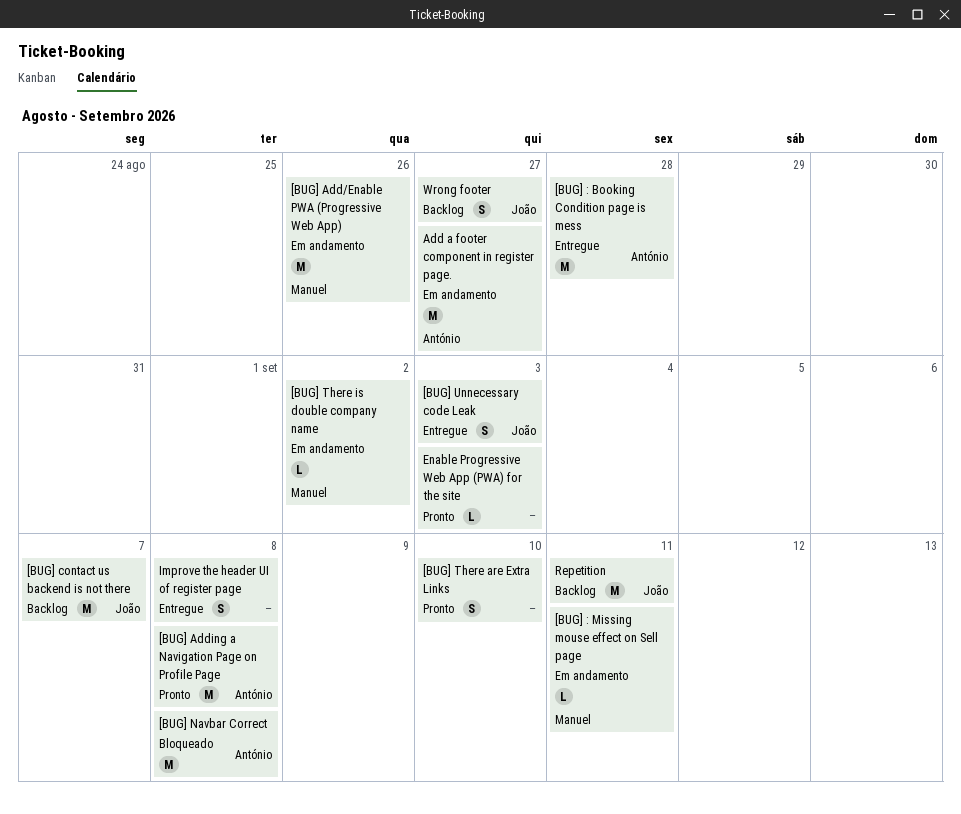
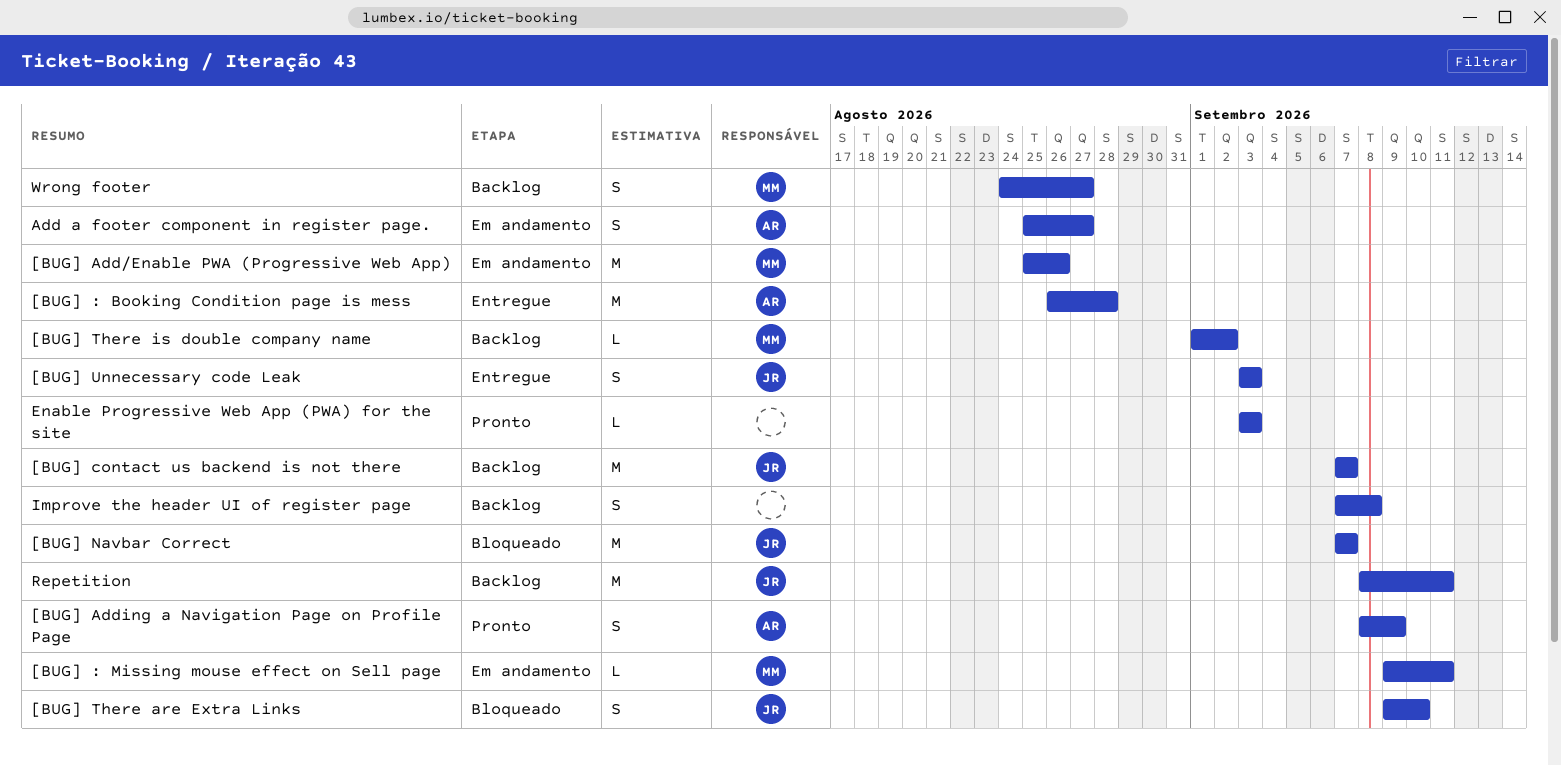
[BUG] Adding a Navigation Page on Profile Page, estimate: M -> S
[BUG] Adding a Navigation Page on Profile Page, due: Sep 8 -> Sep 9
[BUG] Navbar Correct, owner: António -> João
[BUG] Navbar Correct, due: Sep 8 -> Sep 7
[BUG] There are Extra Links, status: Pronto -> Bloqueado
[BUG] There are Extra Links, owner: none -> João
[BUG] There is double company name, status: Em andamento -> Backlog
Add a footer component in register page., estimate: M -> S
Improve the header UI of register page, status: Entregue -> Backlog
Wrong footer, owner: João -> Manuel

